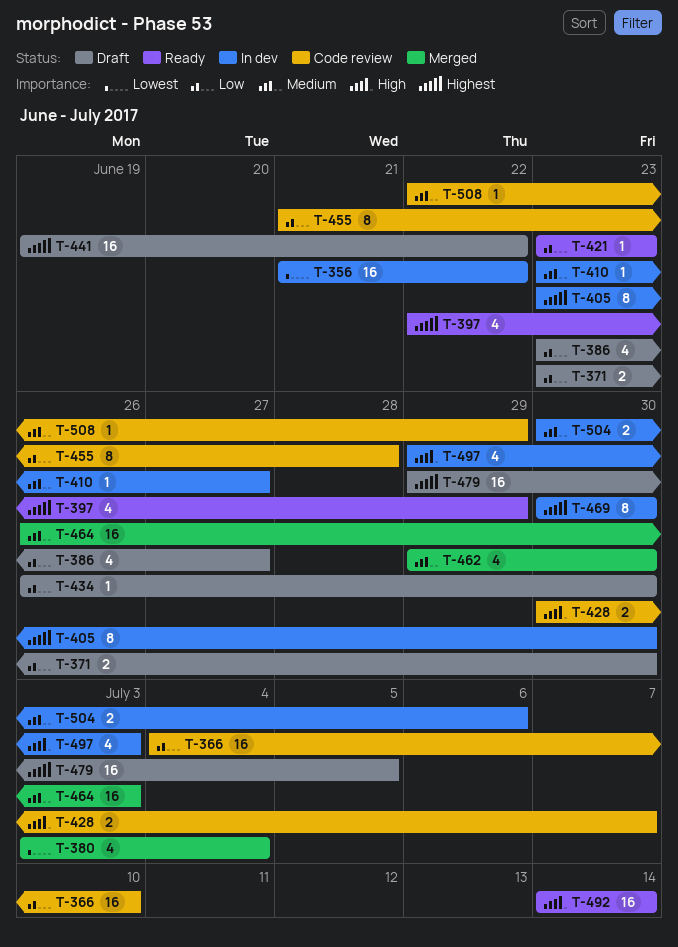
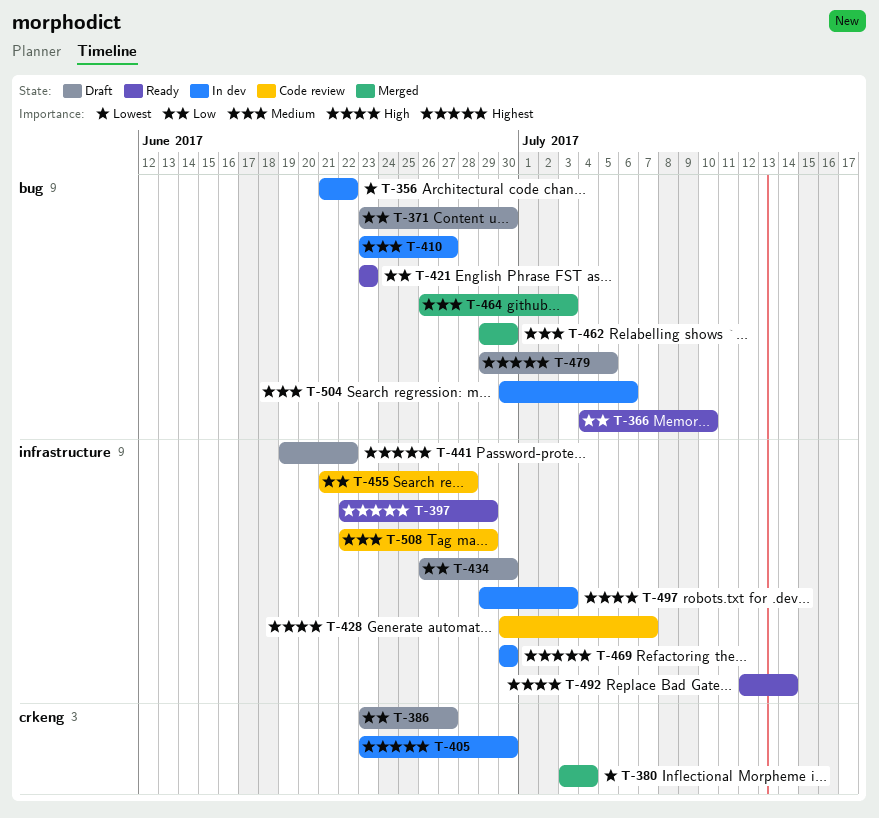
T-366, status: Code review -> Ready
T-492, start: Jul 14 -> Jul 12

